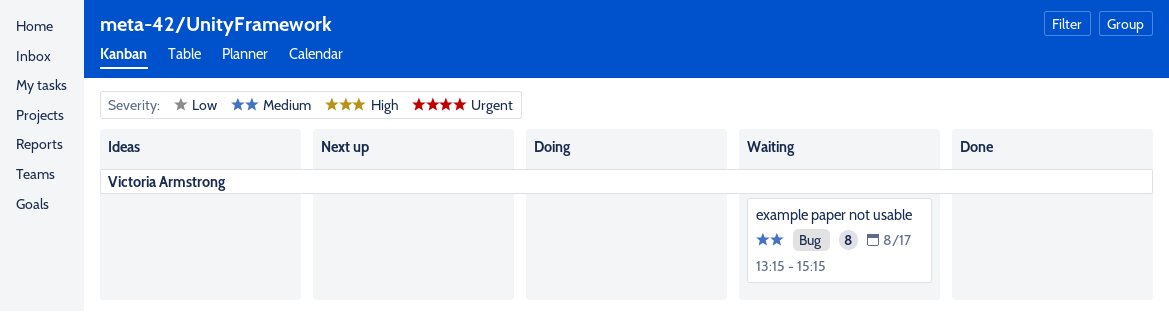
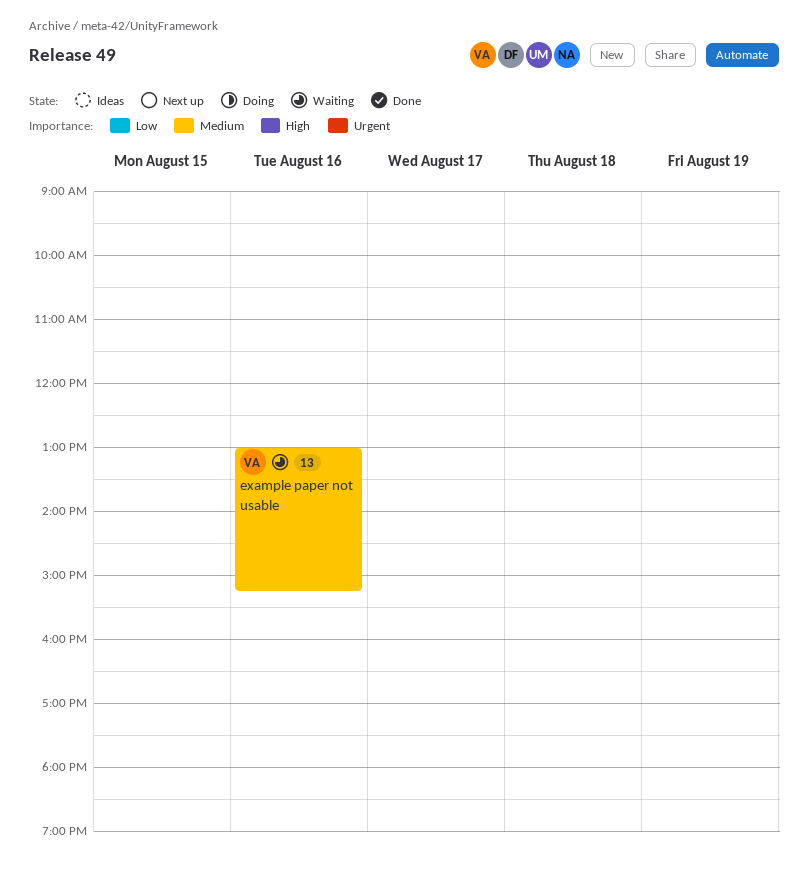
example paper not usable, estimate: 8 -> 13
example paper not usable, day: Aug 17 -> Aug 16
example paper not usable, begins: 13:15 -> 13:00

